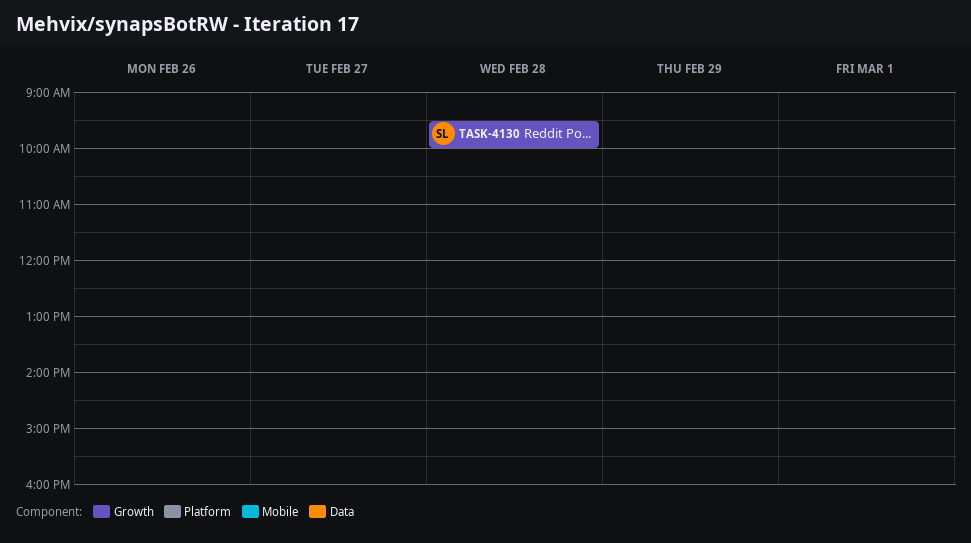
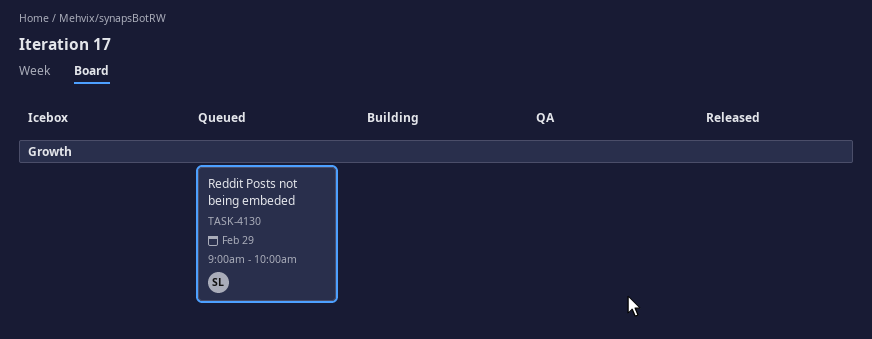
TASK-4130, day: Feb 28 -> Feb 29
TASK-4130, begins: 09:30 -> 09:00

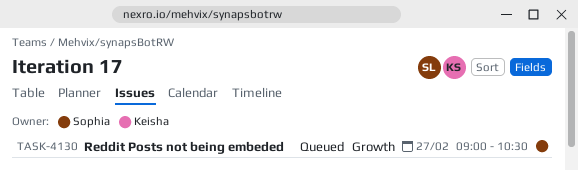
TASK-4130, day: Feb 29 -> Feb 27
TASK-4130, ends: 10:00 -> 10:30

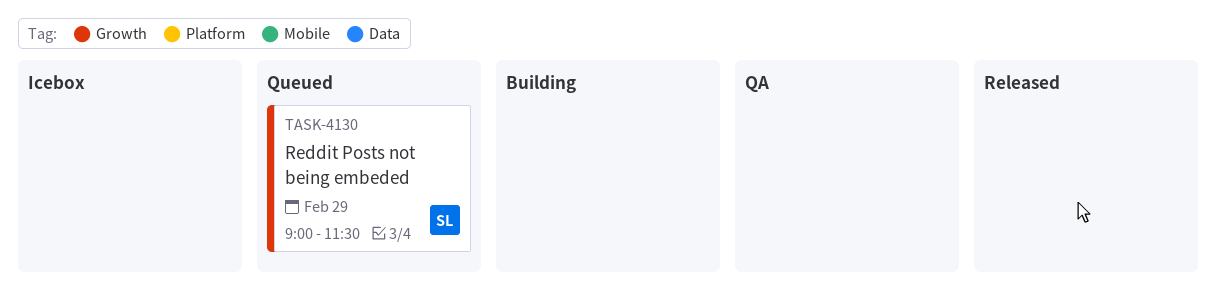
TASK-4130, day: Feb 27 -> Feb 29
TASK-4130, ends: 10:30 -> 11:30

